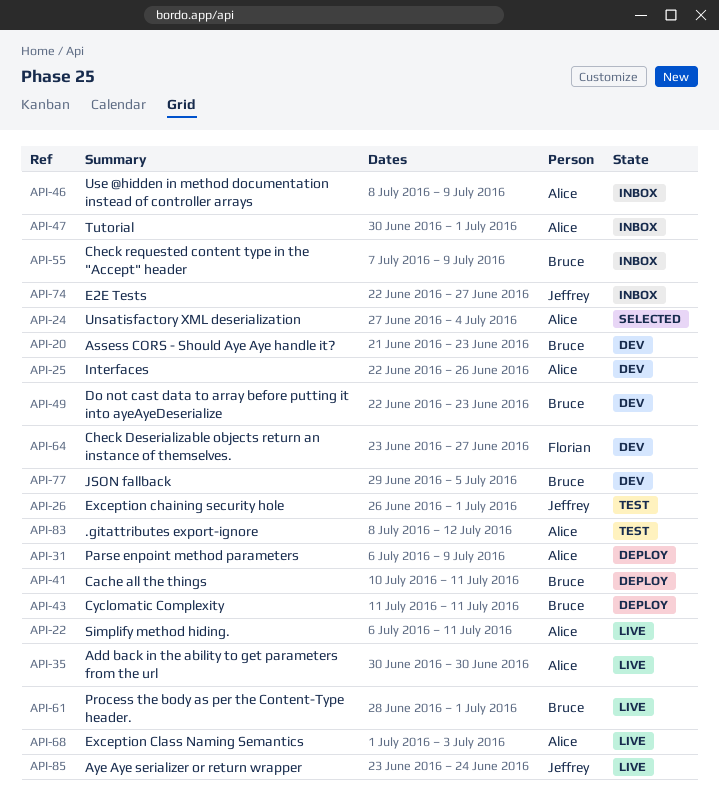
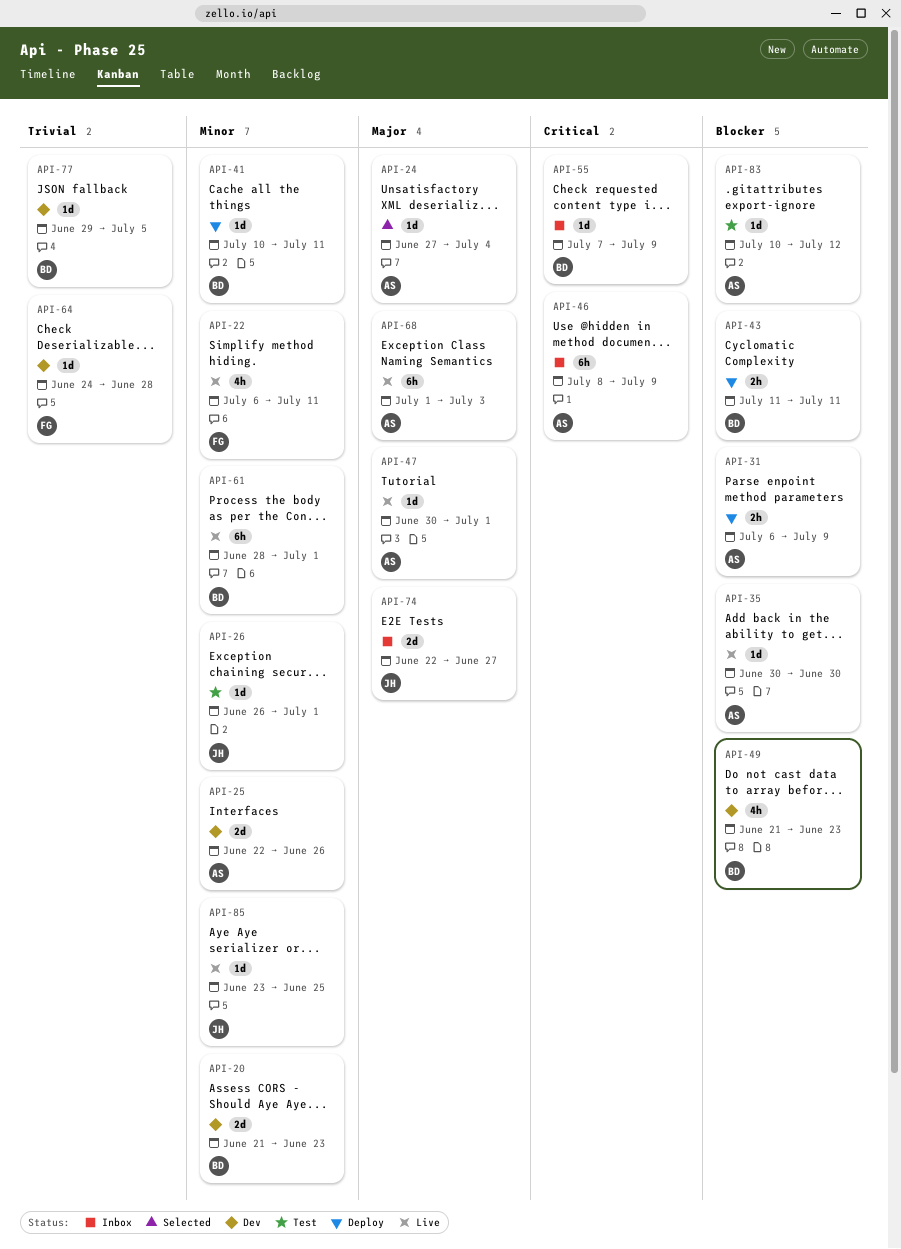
API-22, owner: Alice -> Florian
API-47, status: Inbox -> Live
API-49, start: Jun 22 -> Jun 21
API-64, start: Jun 23 -> Jun 24
API-64, due: Jun 27 -> Jun 28
API-83, start: Jul 8 -> Jul 10
API-85, due: Jun 24 -> Jun 25

